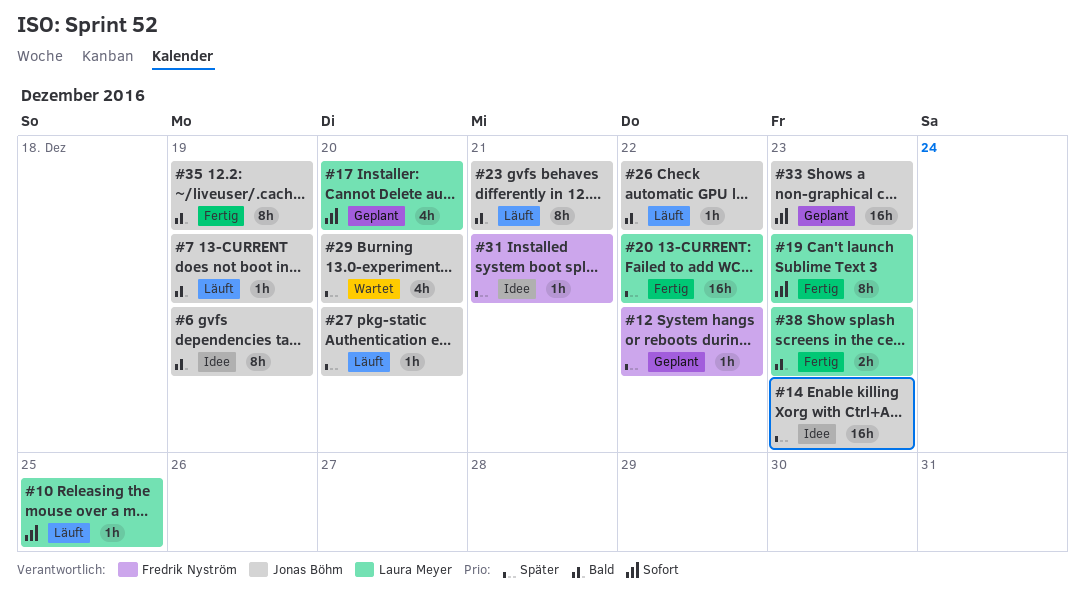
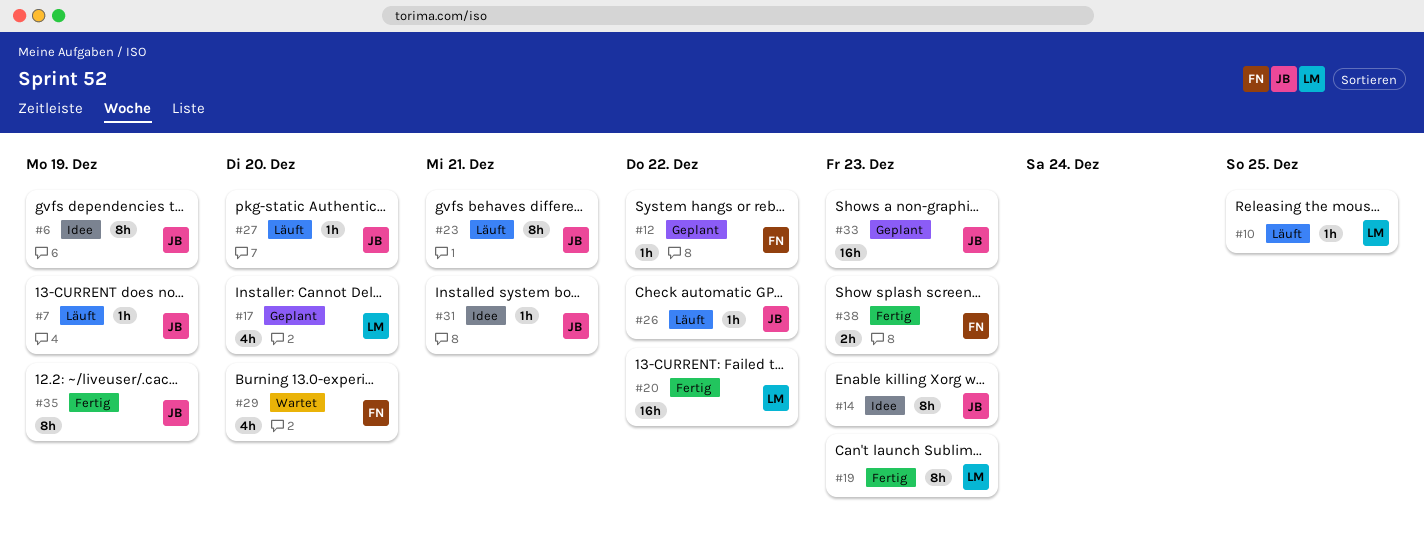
#14, estimate: 16h -> 8h
#29, owner: Jonas Böhm -> Fredrik Nyström
#31, owner: Fredrik Nyström -> Jonas Böhm
#38, owner: Laura Meyer -> Fredrik Nyström

